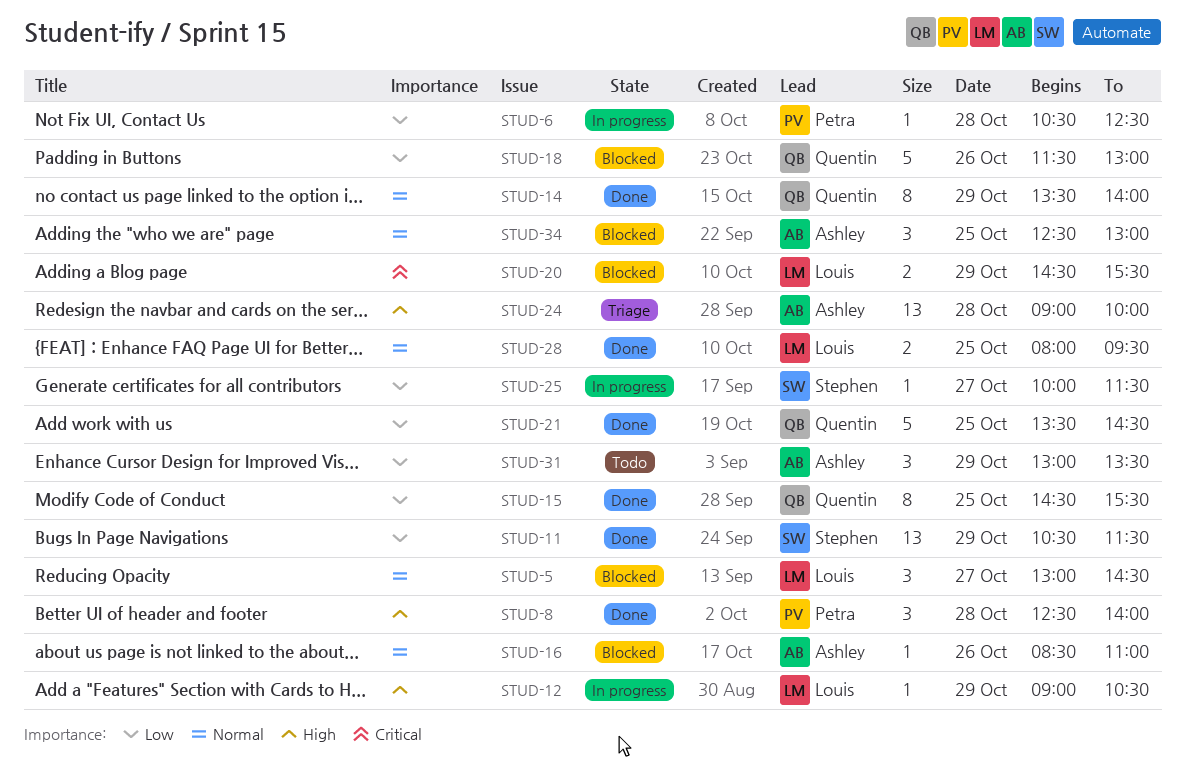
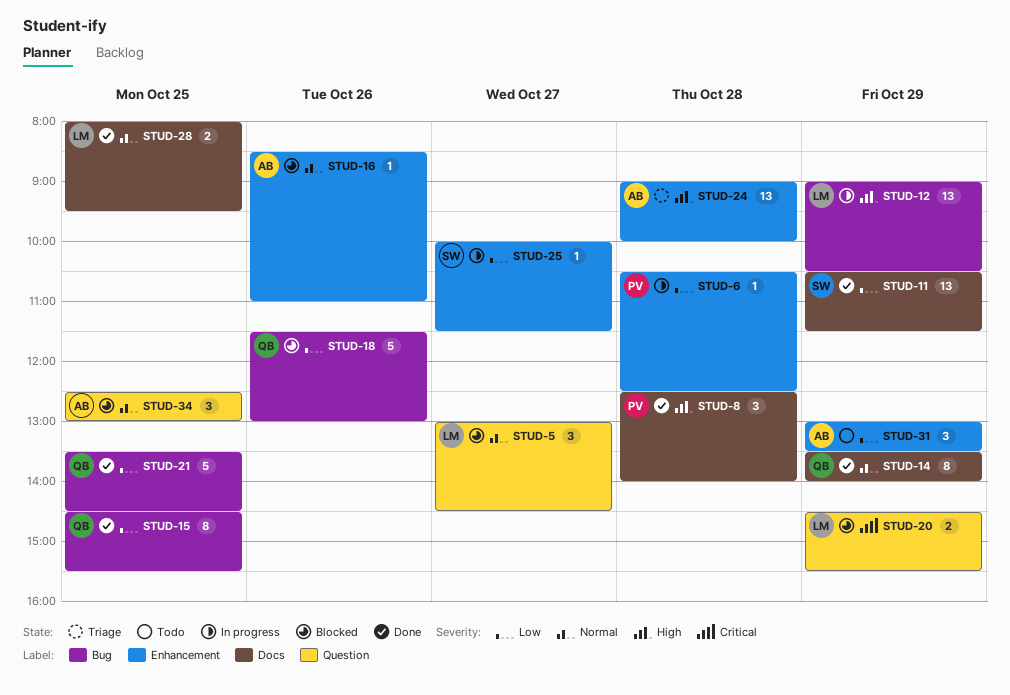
STUD-12, estimate: 1 -> 13

